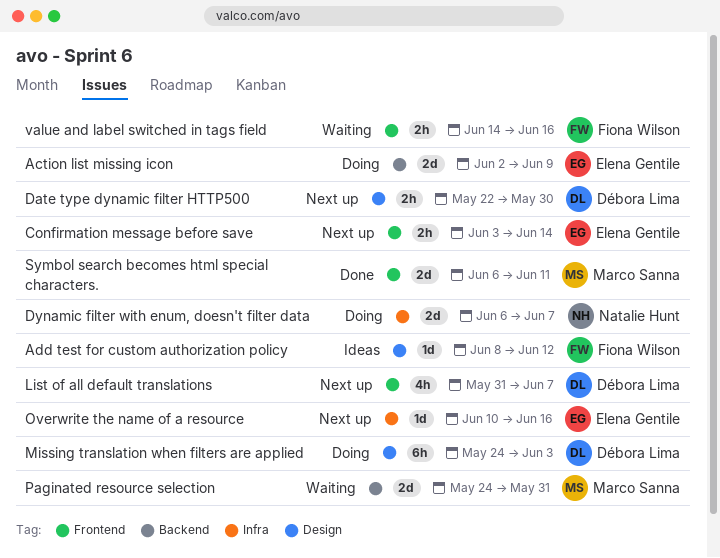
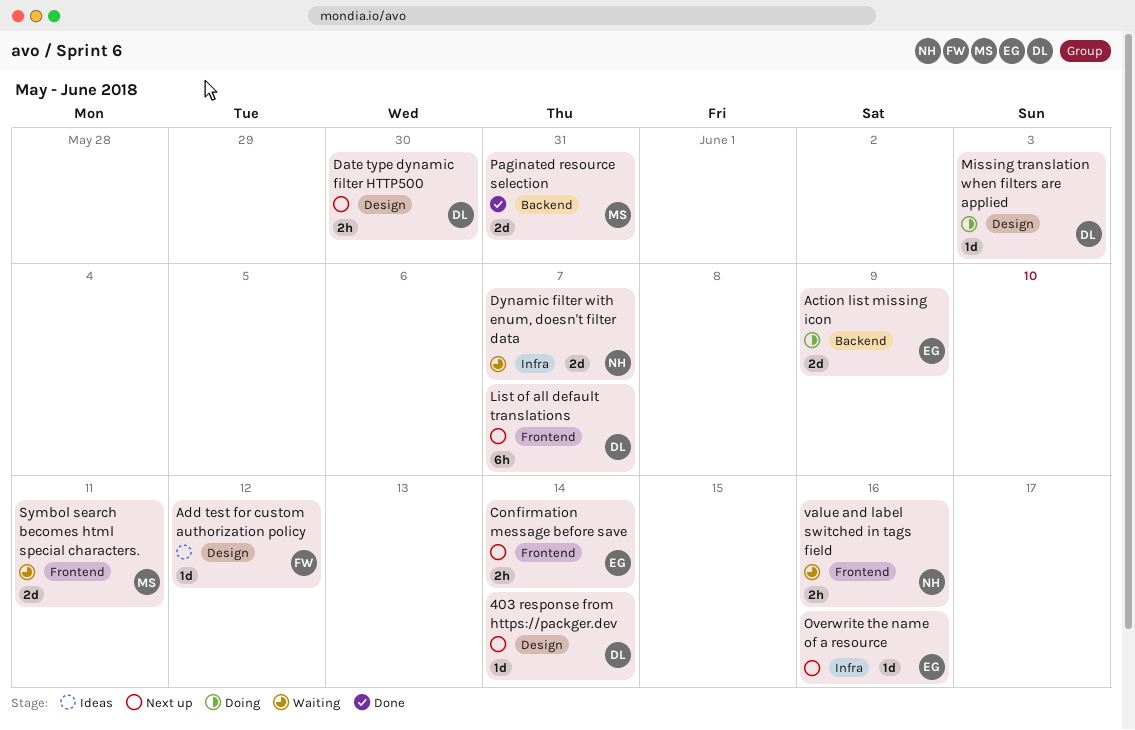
403 response from https://packger.dev: none -> present
Dynamic filter with enum, doesn't filter data, status: Doing -> Waiting
List of all default translations, estimate: 4h -> 6h
Missing translation when filters are applied, estimate: 6h -> 1d
Paginated resource selection, status: Waiting -> Done
Symbol search becomes html special characters., status: Done -> Waiting
value and label switched in tags field, owner: Fiona Wilson -> Natalie Hunt

